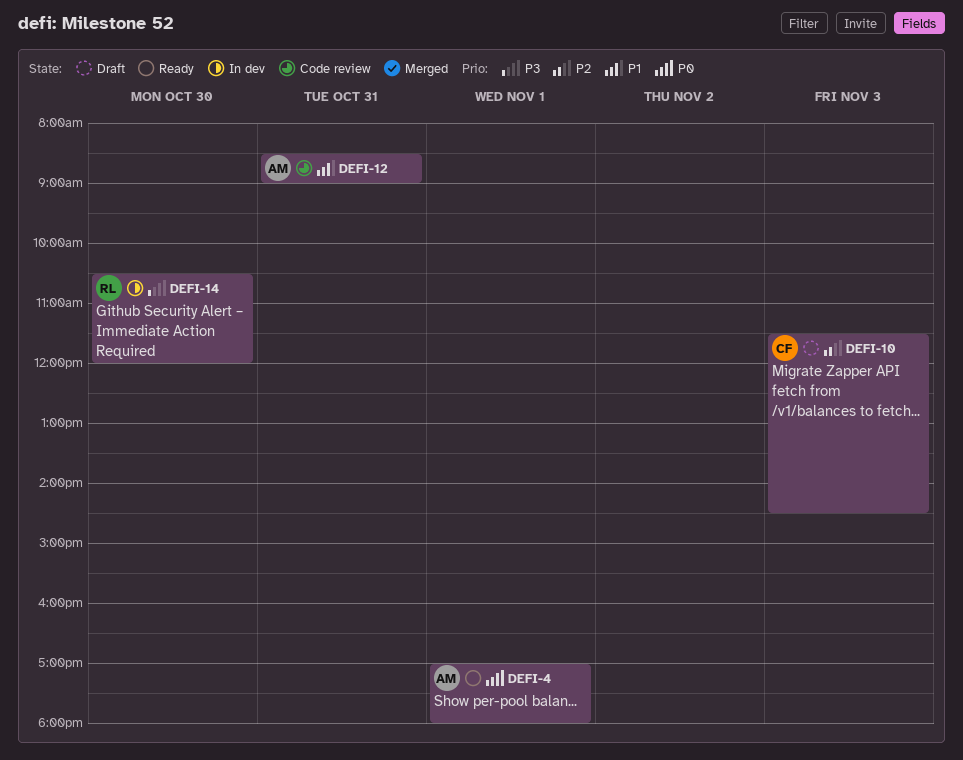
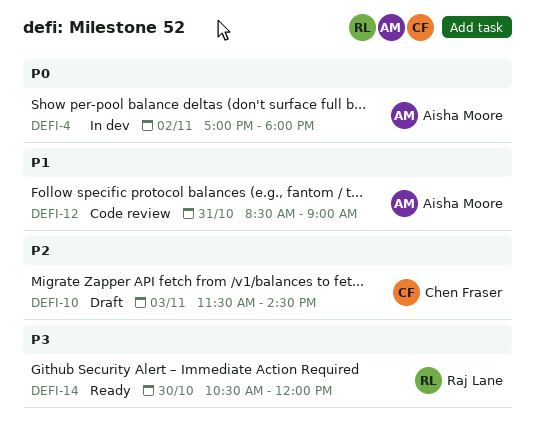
DEFI-4, status: Ready -> In dev
DEFI-4, day: Nov 1 -> Nov 2
DEFI-14, status: In dev -> Ready

